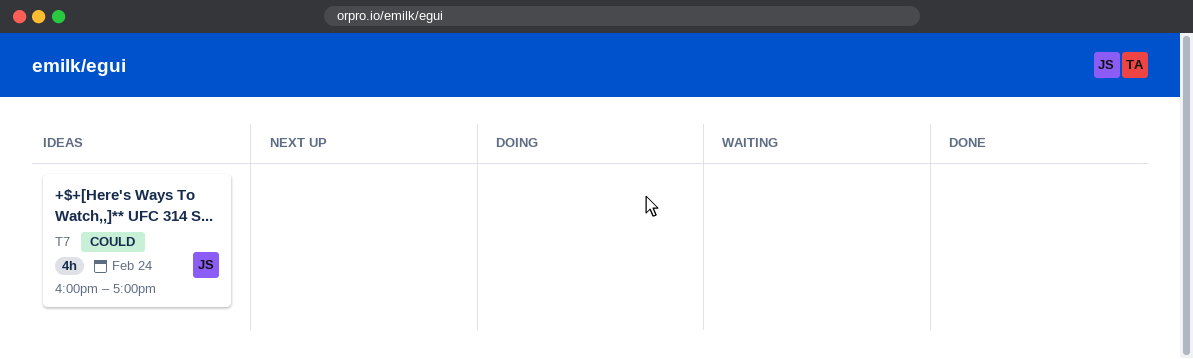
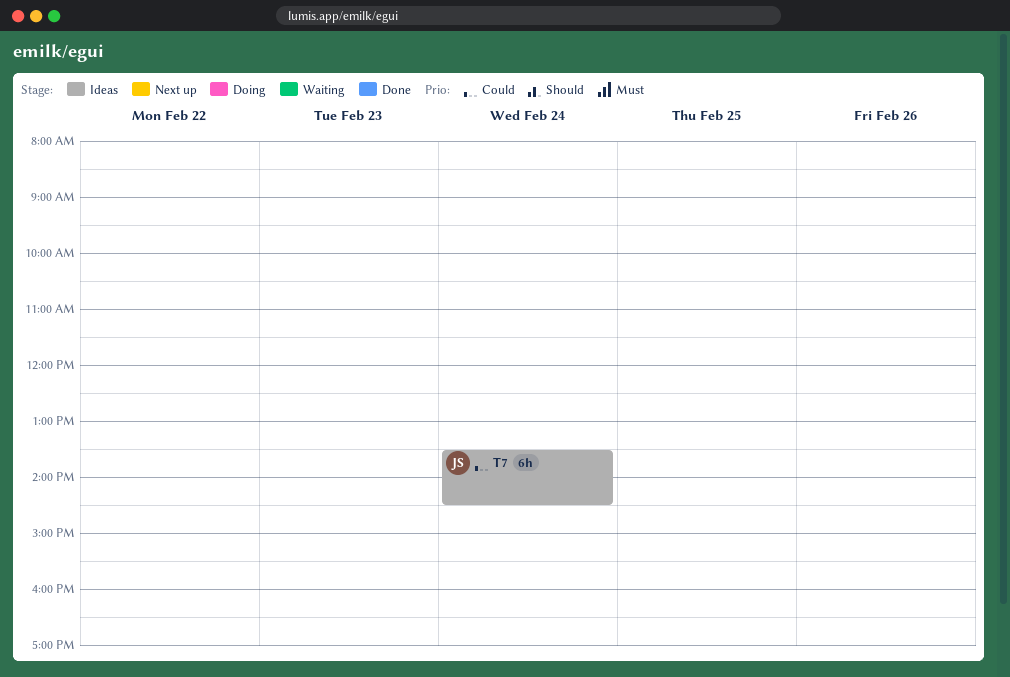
T7, estimate: 4h -> 6h
T7, begins: 16:00 -> 13:30
T7, ends: 17:00 -> 14:30

